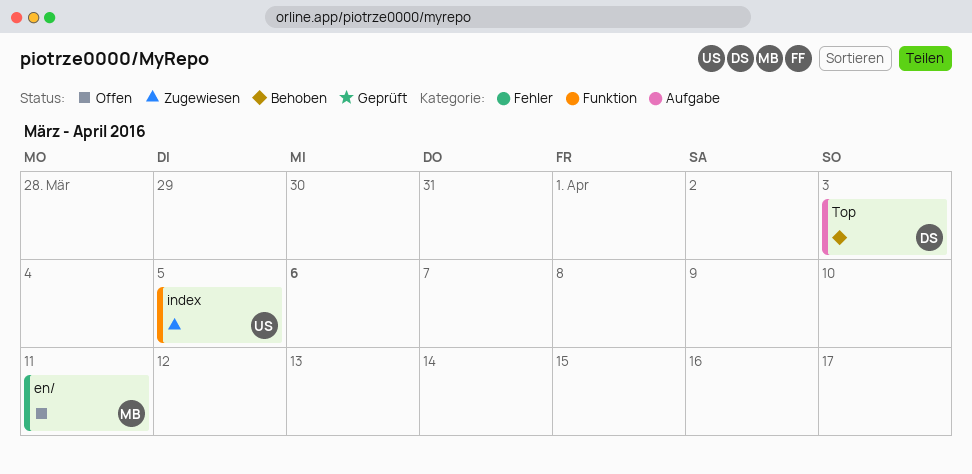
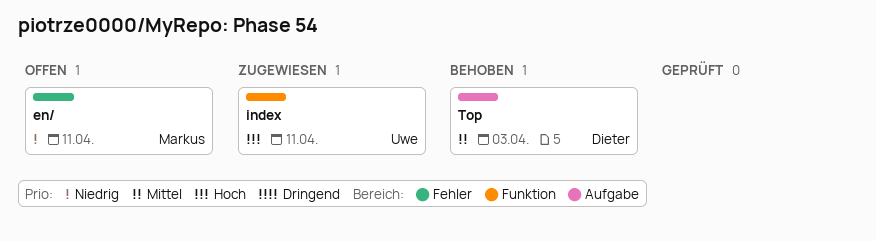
index, due: Apr 5 -> Apr 11

